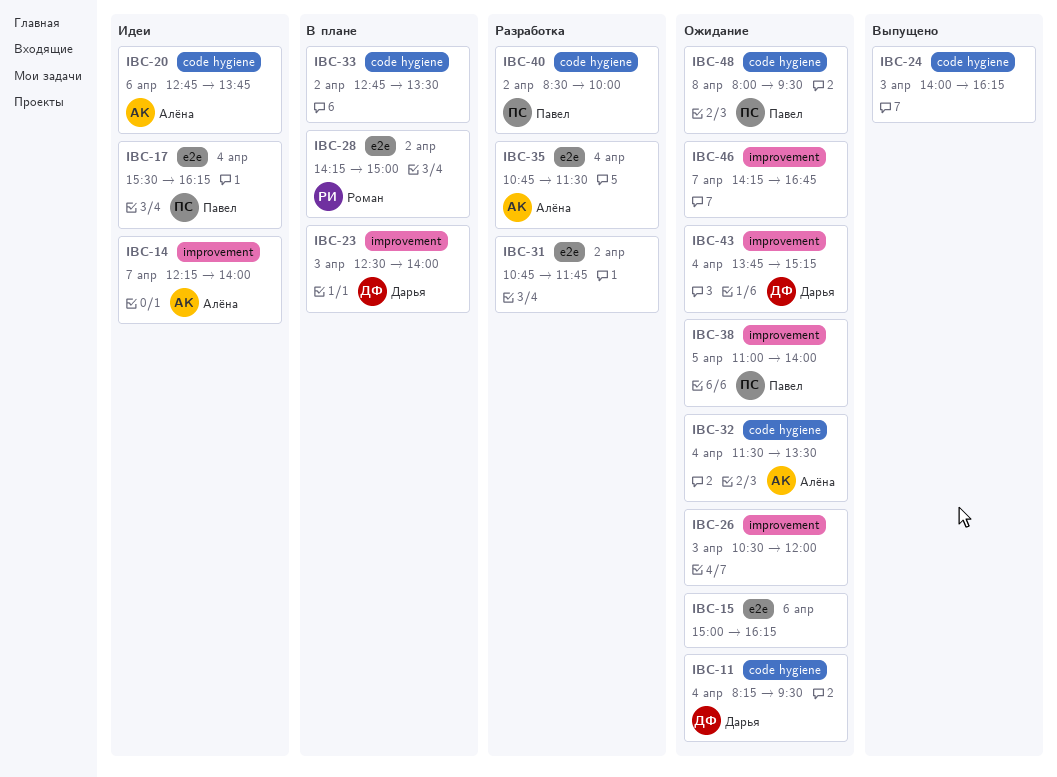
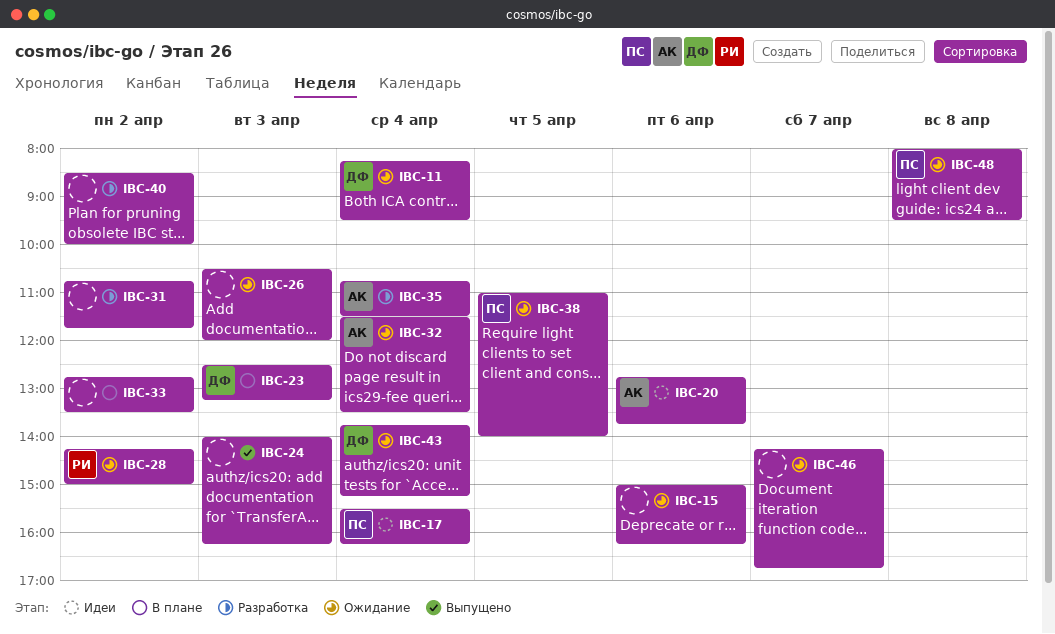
IBC-14: present -> none
IBC-23, ends: 14:00 -> 13:15
IBC-28, status: В плане -> Ожидание
IBC-40, owner: Павел -> none

